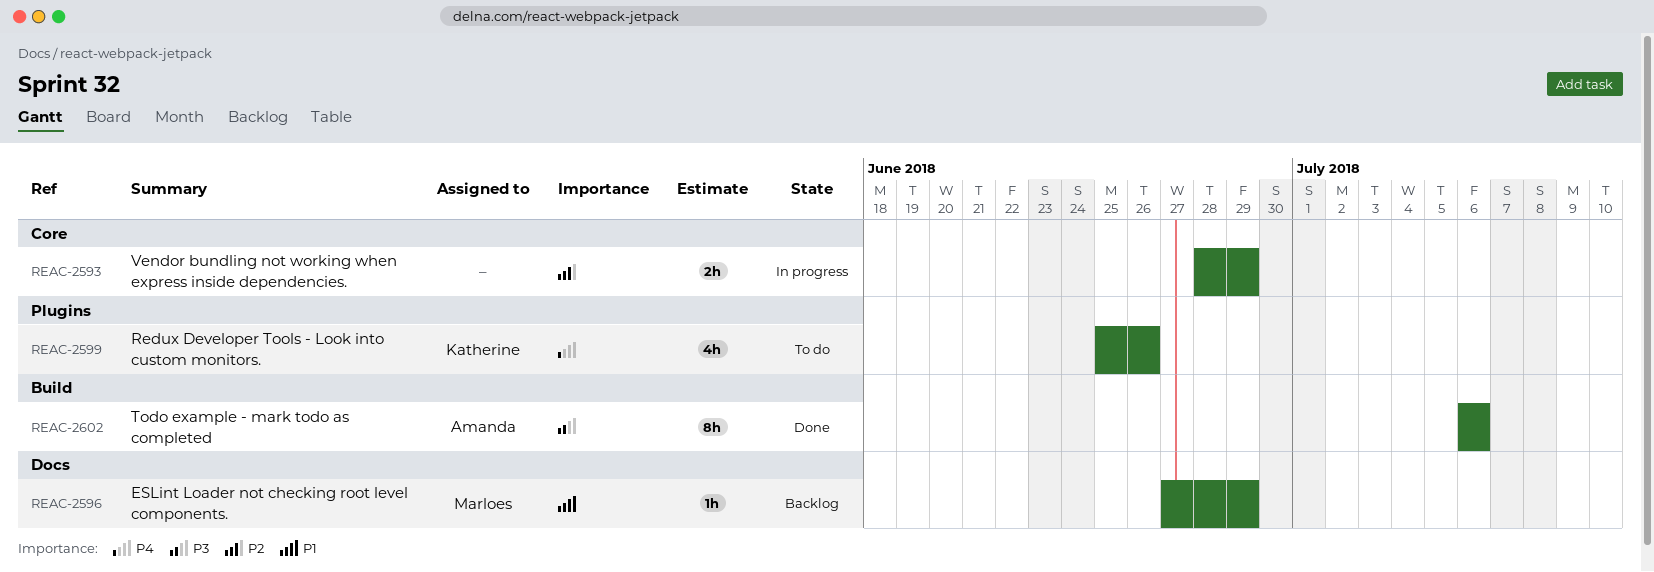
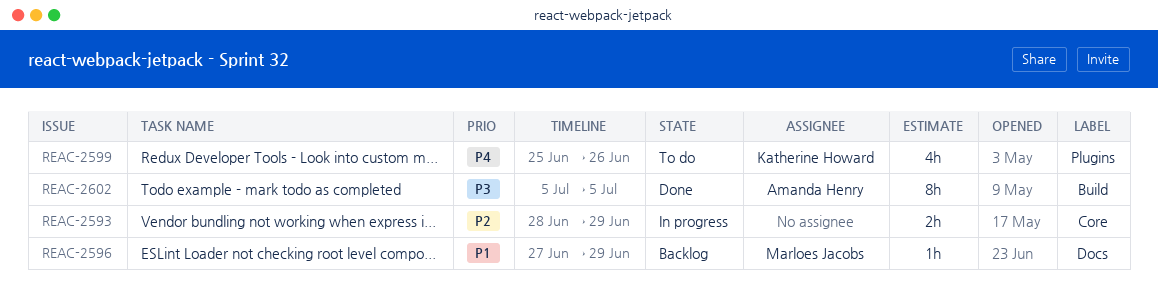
REAC-2602, start: Jul 6 -> Jul 5
REAC-2602, due: Jul 6 -> Jul 5

